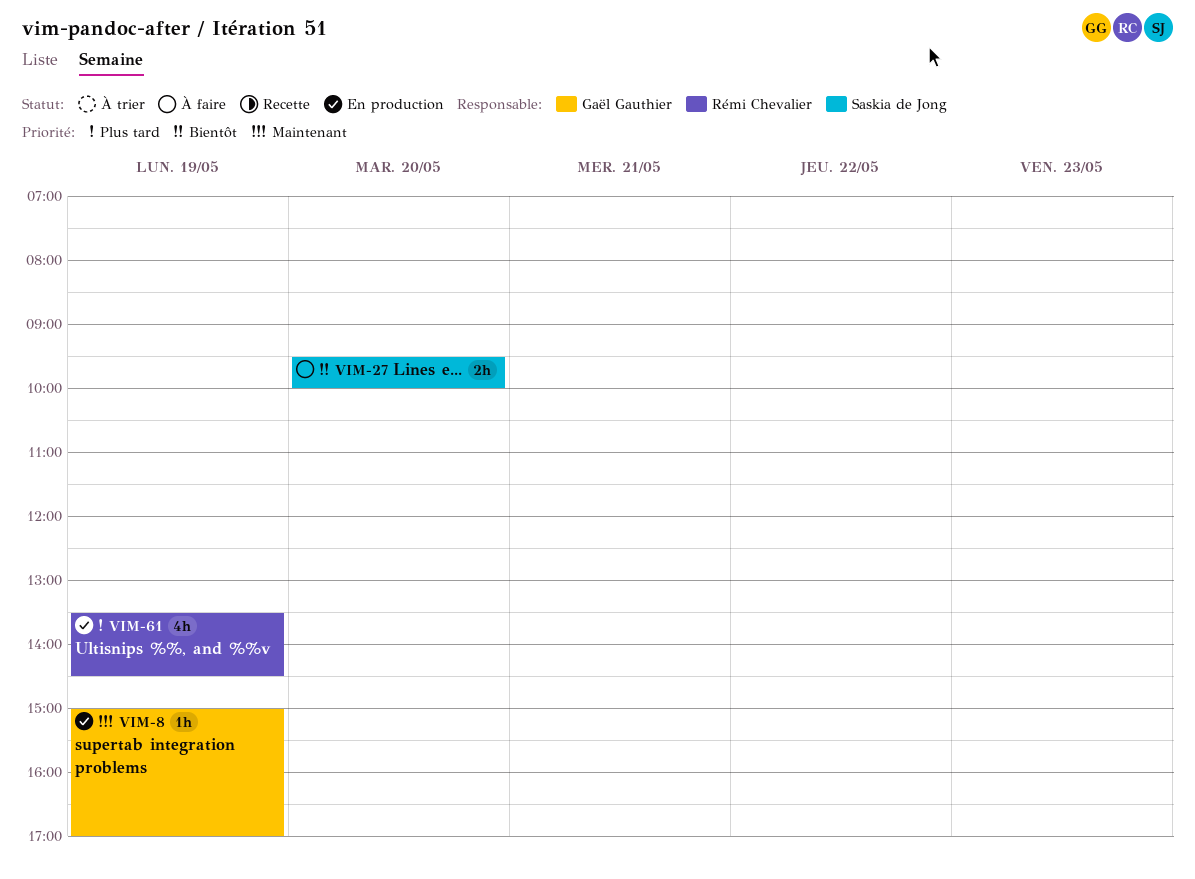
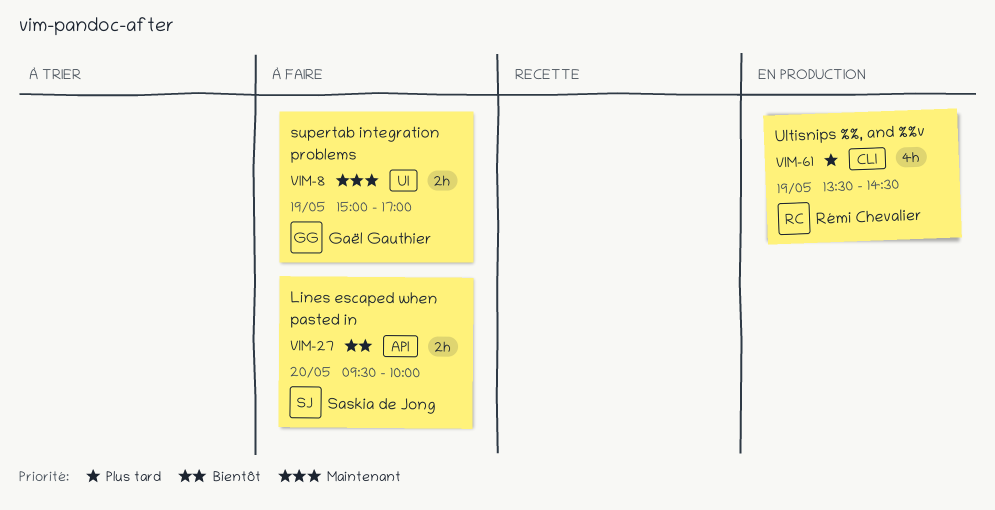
VIM-8, status: En production -> À faire
VIM-8, estimate: 1h -> 2h

